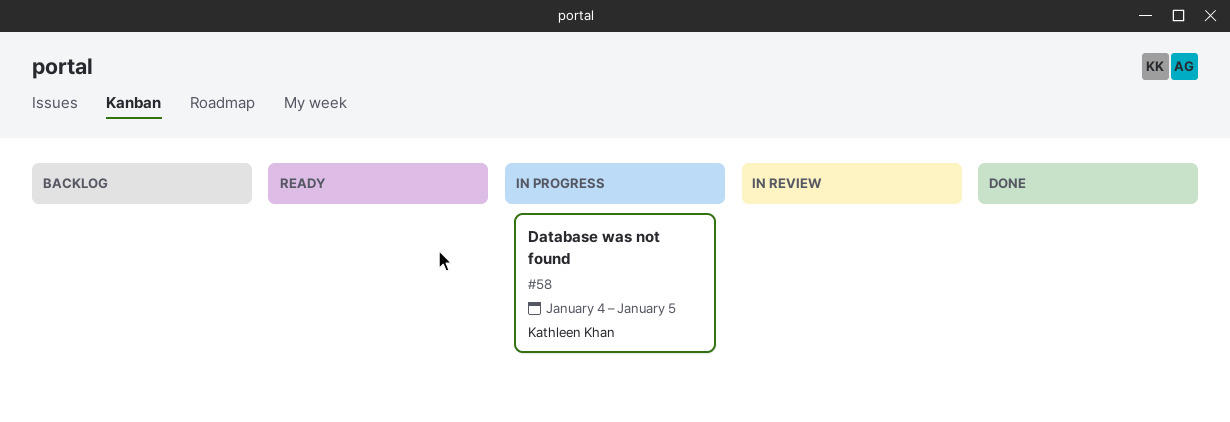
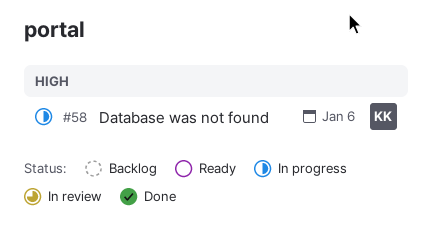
#58, due: Jan 5 -> Jan 6

